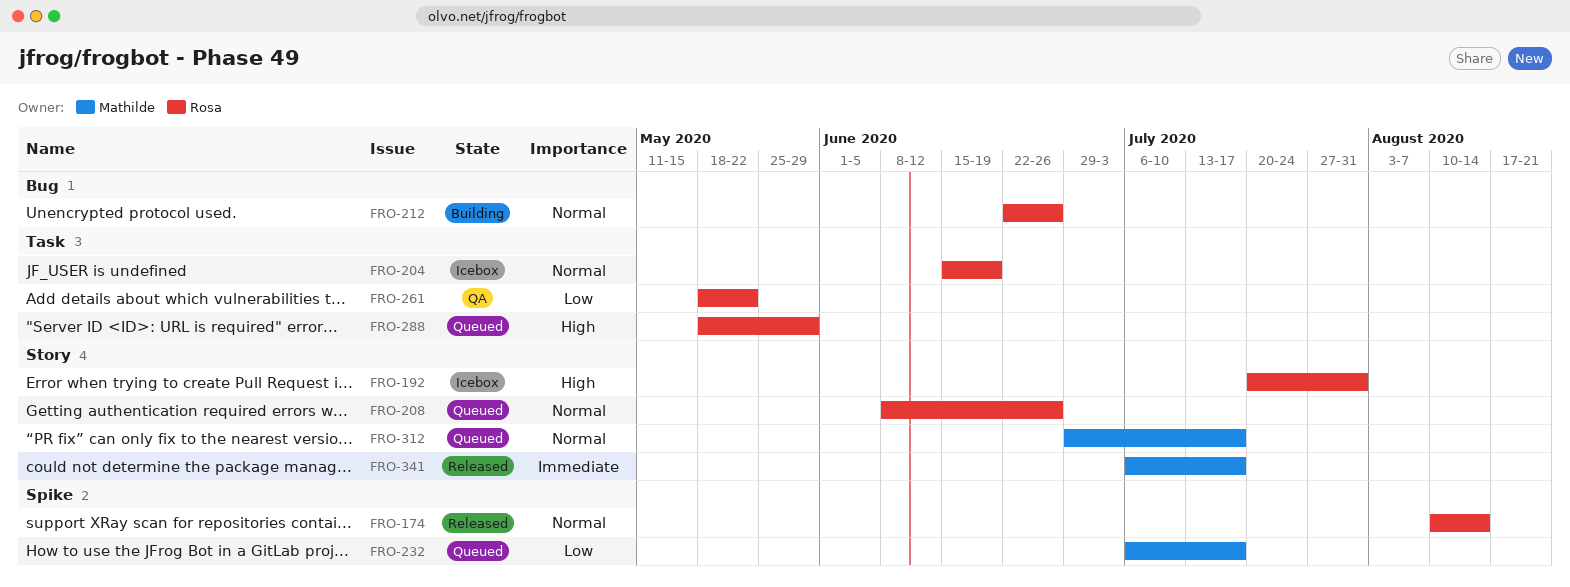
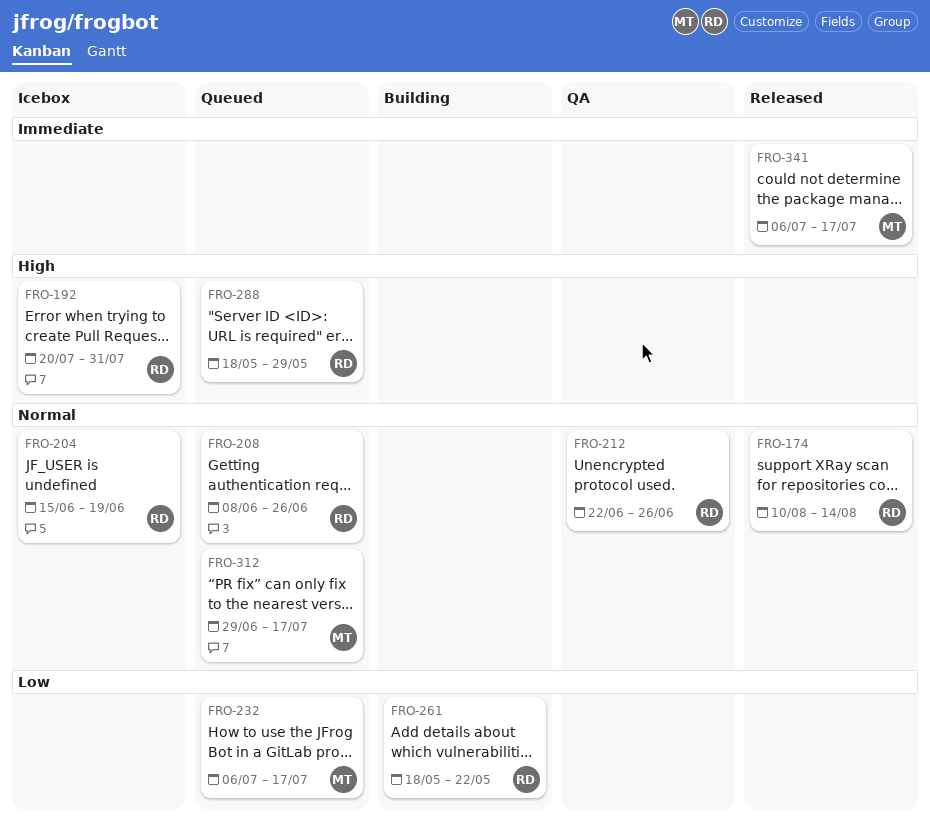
FRO-212, status: Building -> QA
FRO-261, status: QA -> Building

